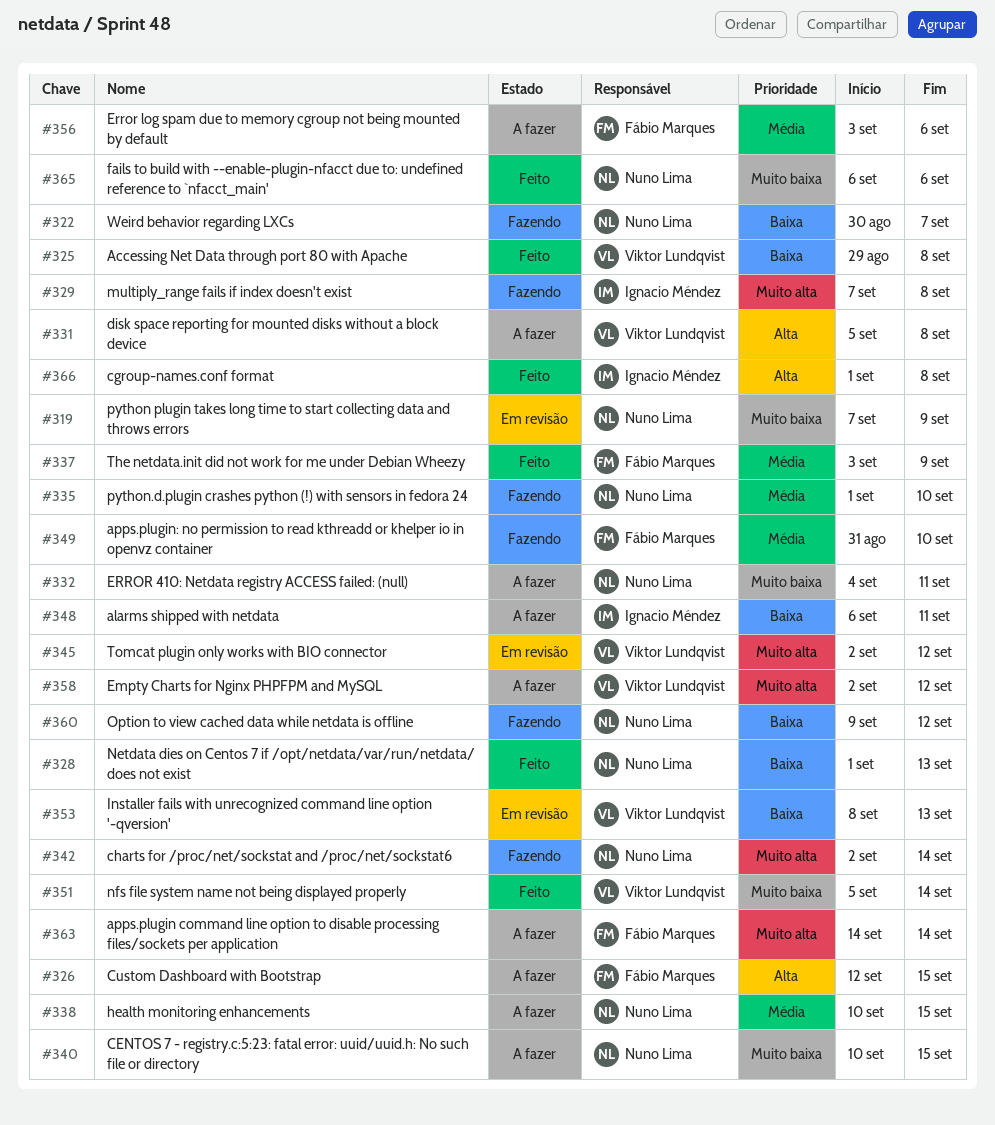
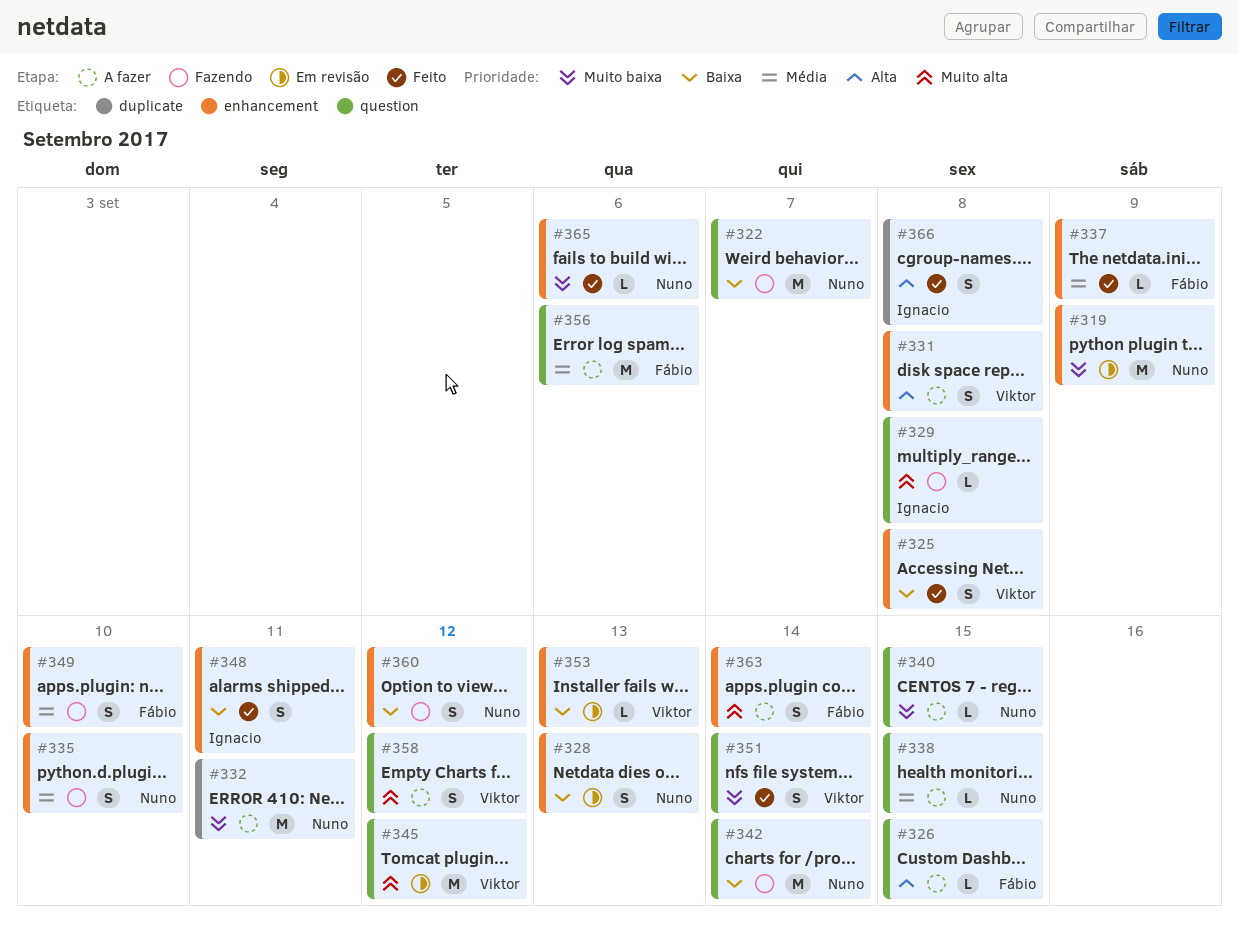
#328, status: Feito -> Em revisão
#342, priority: Muito alta -> Baixa
#348, status: A fazer -> Feito

